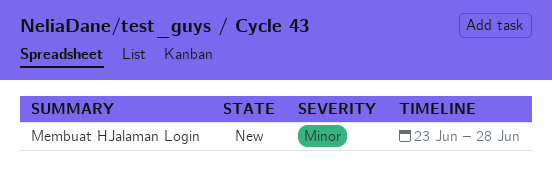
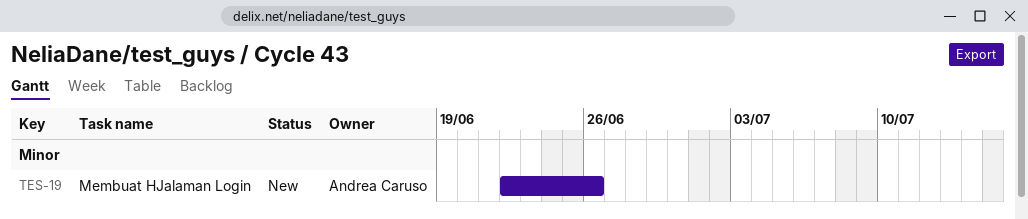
Membuat HJalaman Login, start: Jun 23 -> Jun 22
Membuat HJalaman Login, due: Jun 28 -> Jun 26

